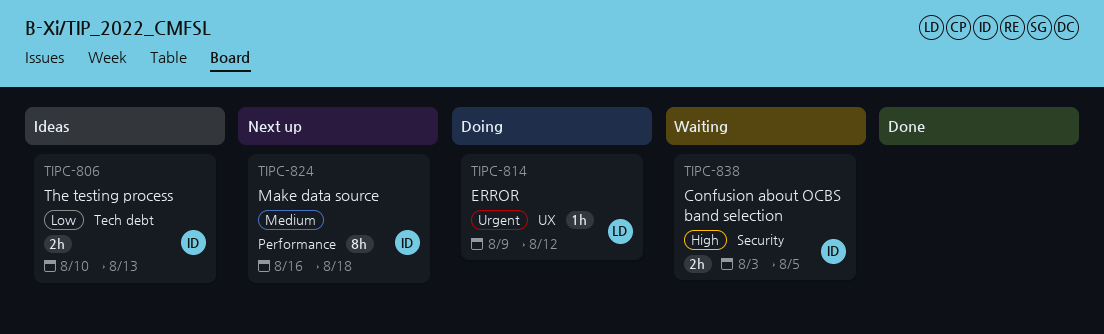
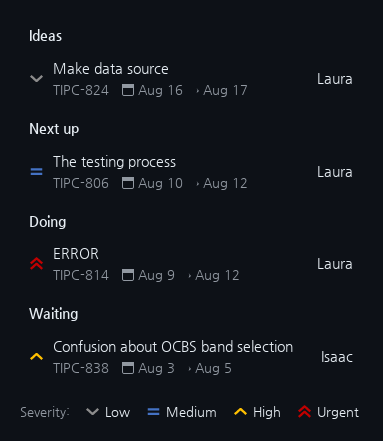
TIPC-806, status: Ideas -> Next up
TIPC-806, owner: Isaac -> Laura
TIPC-806, priority: Low -> Medium
TIPC-806, due: Aug 13 -> Aug 12
TIPC-824, status: Next up -> Ideas
TIPC-824, owner: Isaac -> Laura
TIPC-824, priority: Medium -> Low
TIPC-824, due: Aug 18 -> Aug 17

